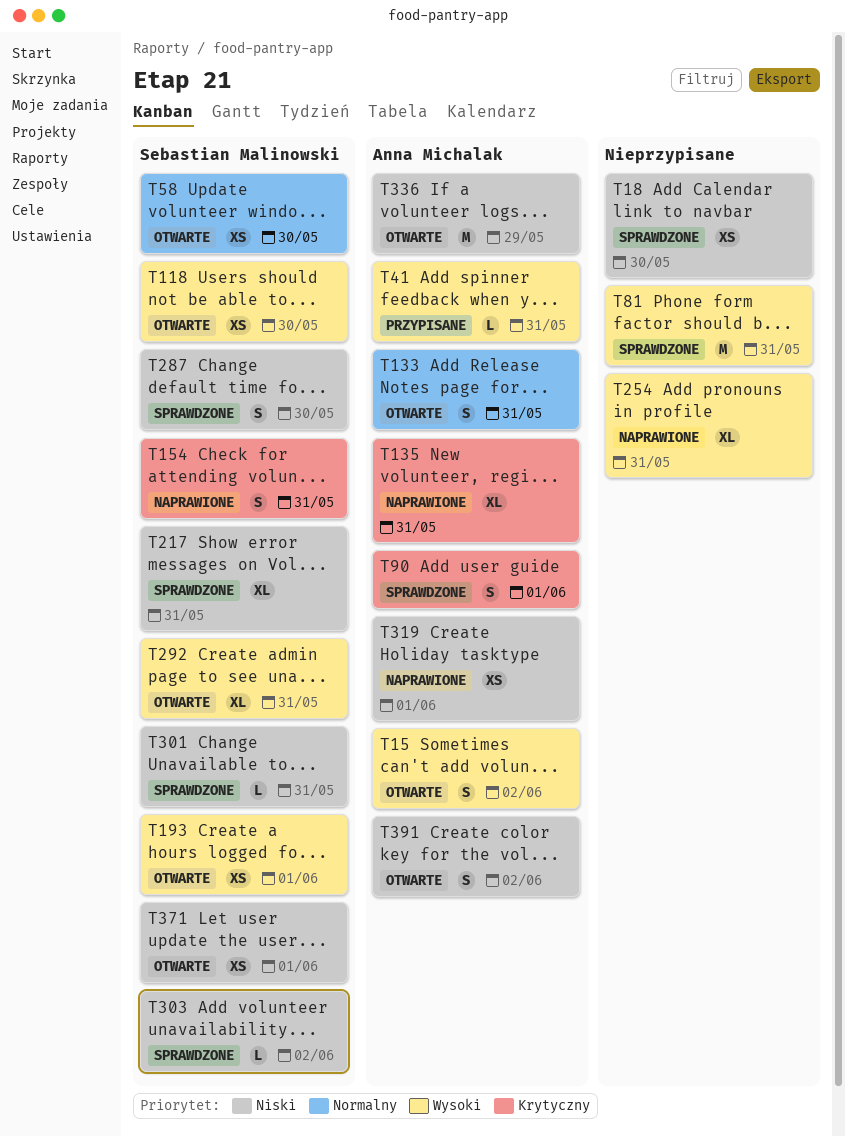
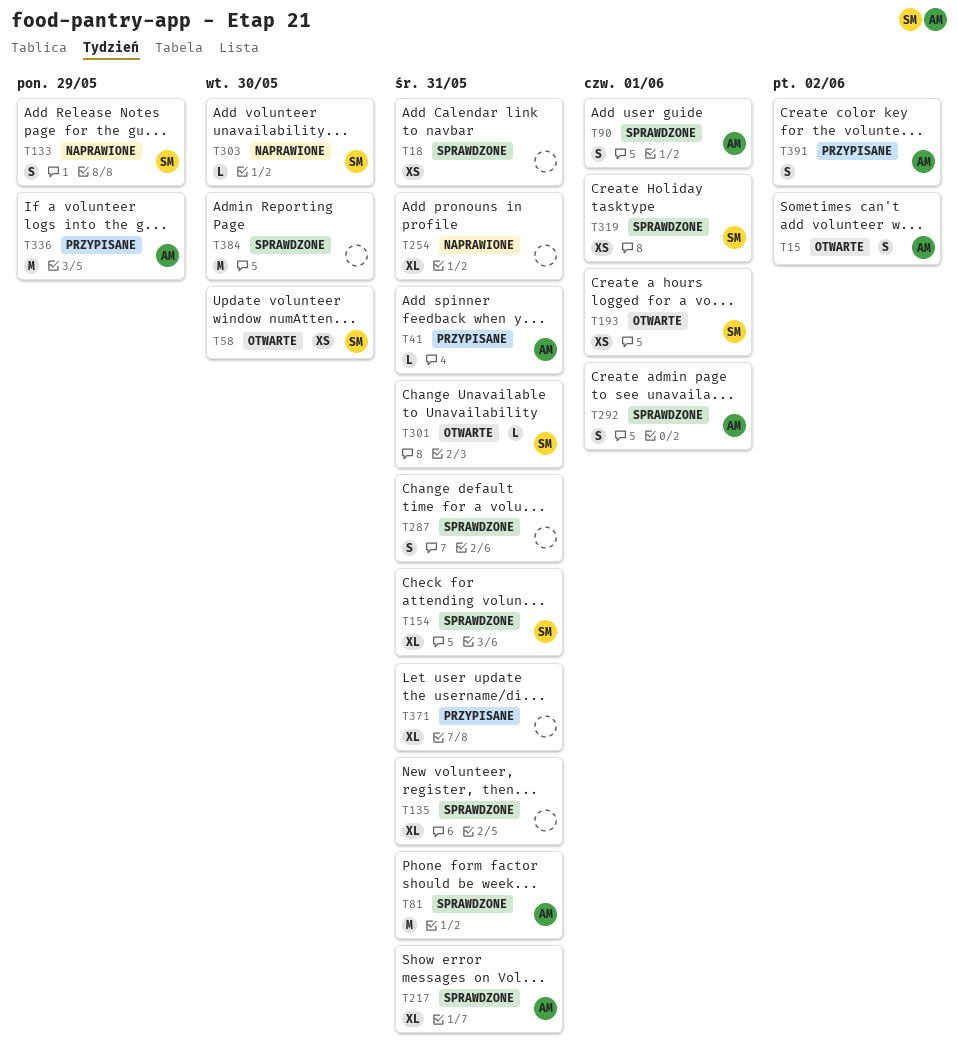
T18, due: May 30 -> May 31
T81, owner: none -> Anna Michalak
T118: present -> none
T133, status: Otwarte -> Naprawione
T133, owner: Anna Michalak -> Sebastian Malinowski
T133, due: May 31 -> May 29
T135, status: Naprawione -> Sprawdzone
T135, owner: Anna Michalak -> none
T154, status: Naprawione -> Sprawdzone
T154, estimate: S -> XL
T217, owner: Sebastian Malinowski -> Anna Michalak
T287, owner: Sebastian Malinowski -> none
T287, due: May 30 -> May 31
T292, status: Otwarte -> Sprawdzone
T292, owner: Sebastian Malinowski -> Anna Michalak
T292, estimate: XL -> S
T292, due: May 31 -> Jun 1
T301, status: Sprawdzone -> Otwarte
T303, status: Sprawdzone -> Naprawione
T303, due: Jun 2 -> May 30
T319, status: Naprawione -> Sprawdzone
T319, owner: Anna Michalak -> Sebastian Malinowski
T336, status: Otwarte -> Przypisane
T371, status: Otwarte -> Przypisane
T371, owner: Sebastian Malinowski -> none
T371, estimate: XS -> XL
T371, due: Jun 1 -> May 31
T384: none -> present
T391, status: Otwarte -> Przypisane

